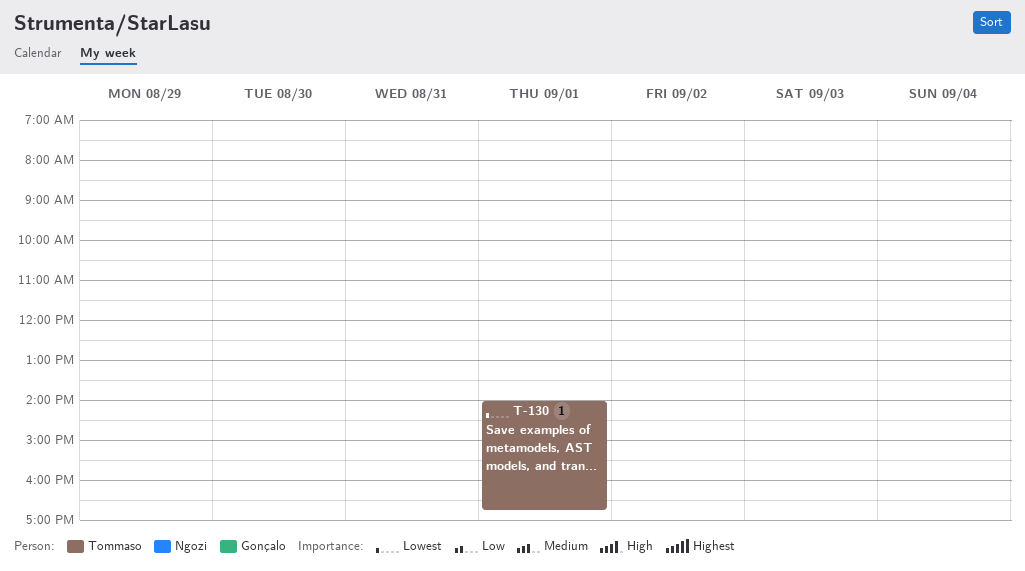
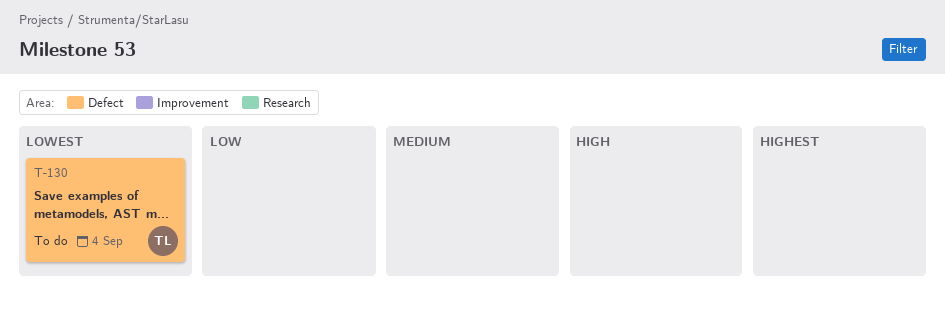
T-130, day: Sep 1 -> Sep 4

